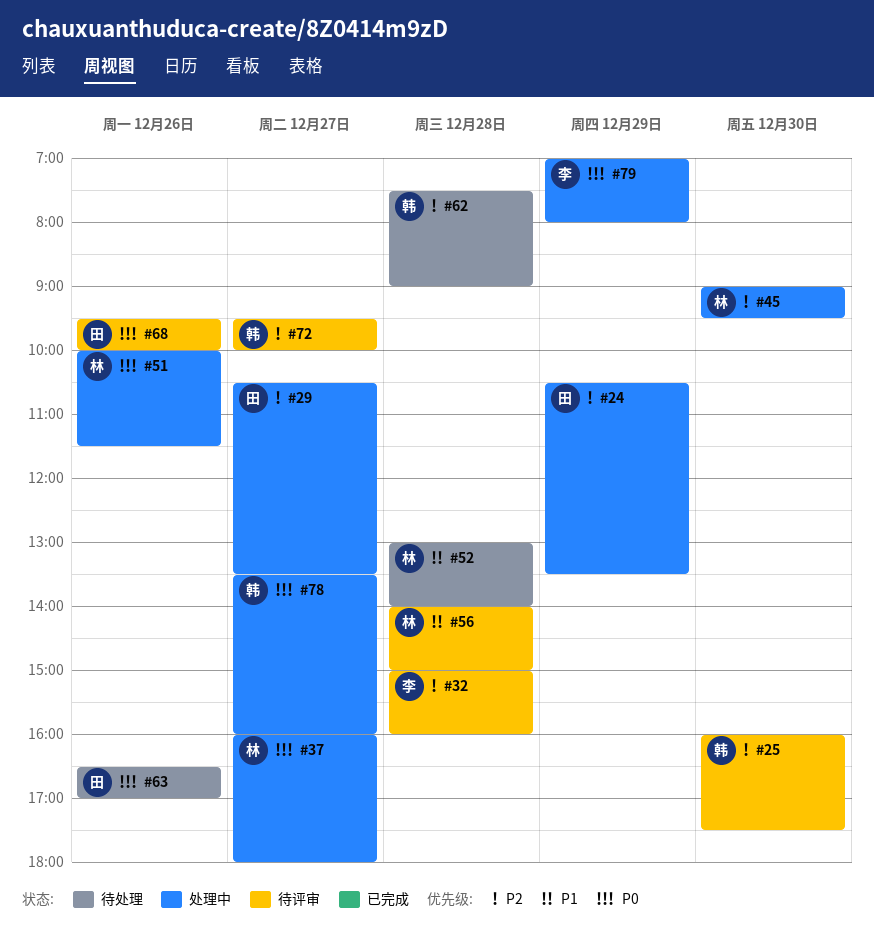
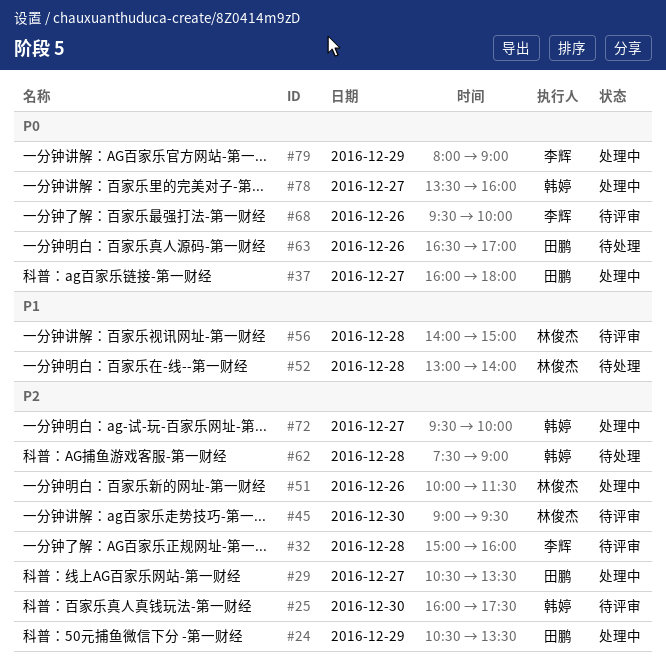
#37, owner: 林俊杰 -> 田鹏
#45, status: 处理中 -> 待评审
#51, priority: P0 -> P2
#68, owner: 田鹏 -> 李辉
#72, status: 待评审 -> 处理中
#79, begins: 07:00 -> 08:00
#79, ends: 08:00 -> 09:00

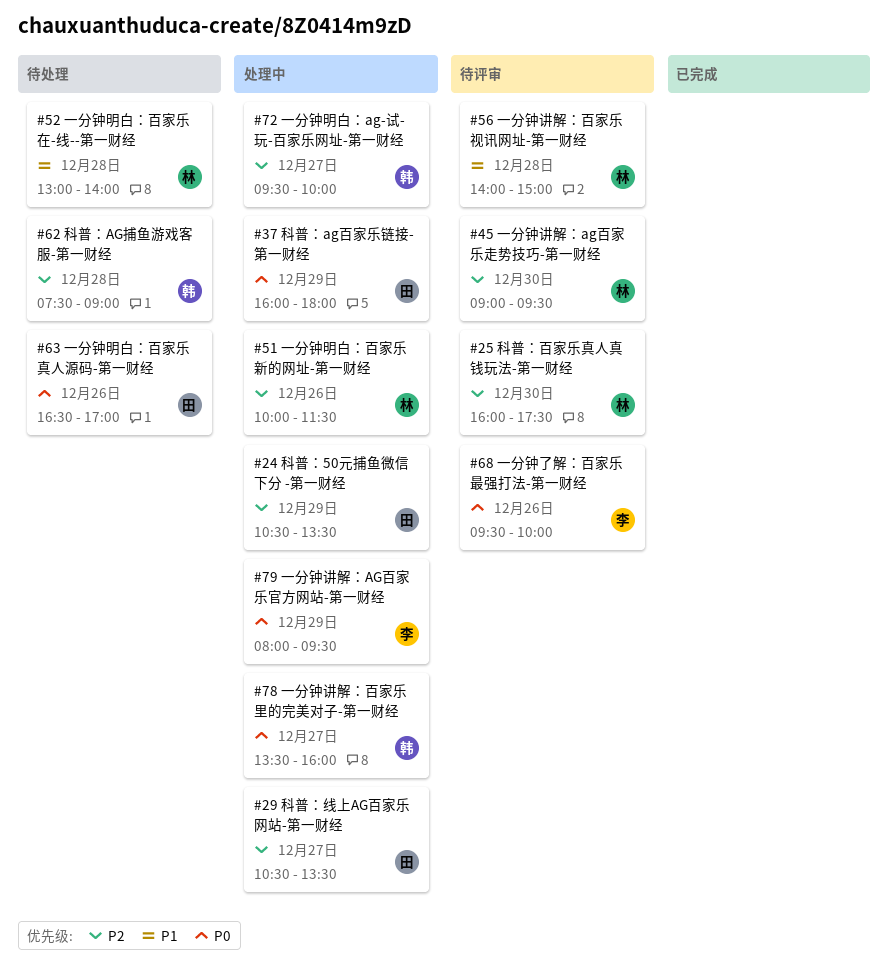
#25, owner: 韩婷 -> 林俊杰
#32: present -> none
#37, day: Dec 27 -> Dec 29
#79, ends: 09:00 -> 09:30

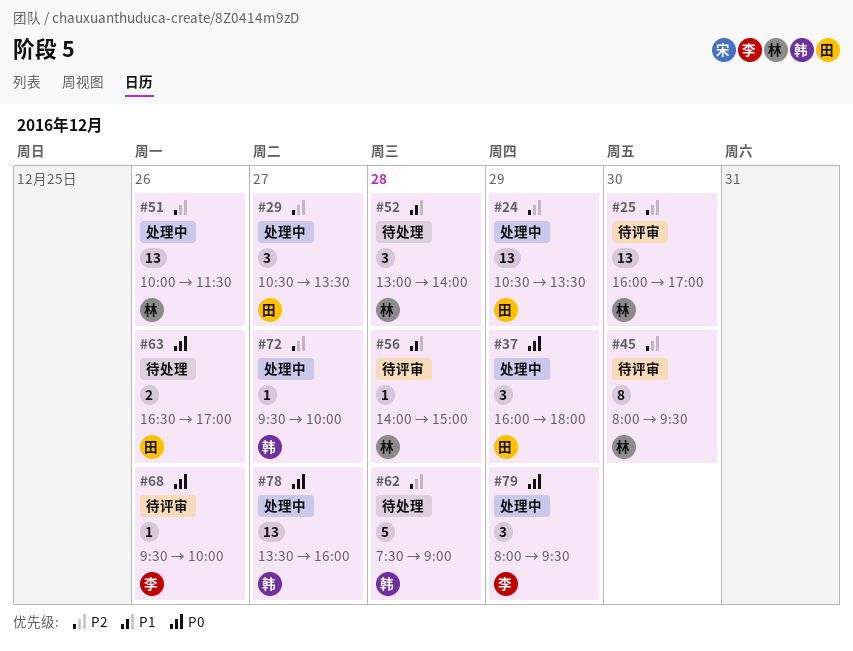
#25, ends: 17:30 -> 17:00
#45, begins: 09:00 -> 08:00

